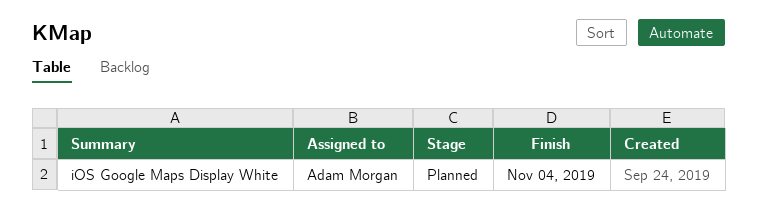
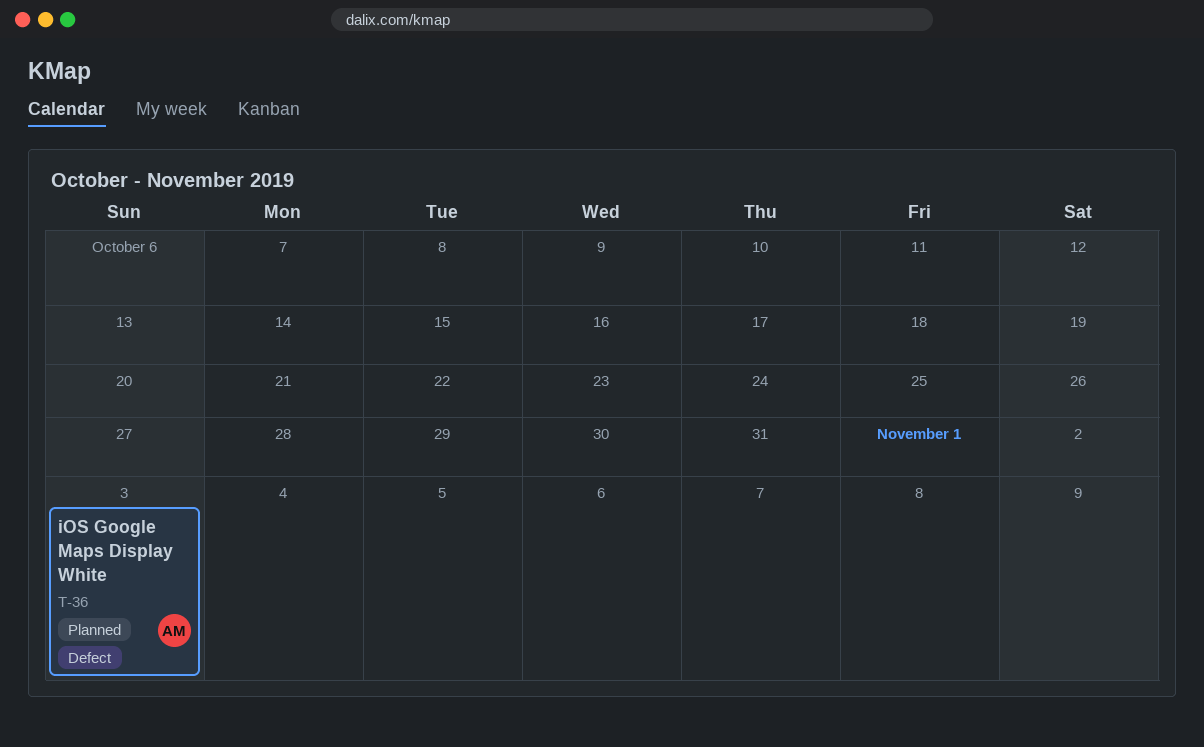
iOS Google Maps Display White, due: Nov 4 -> Nov 3

